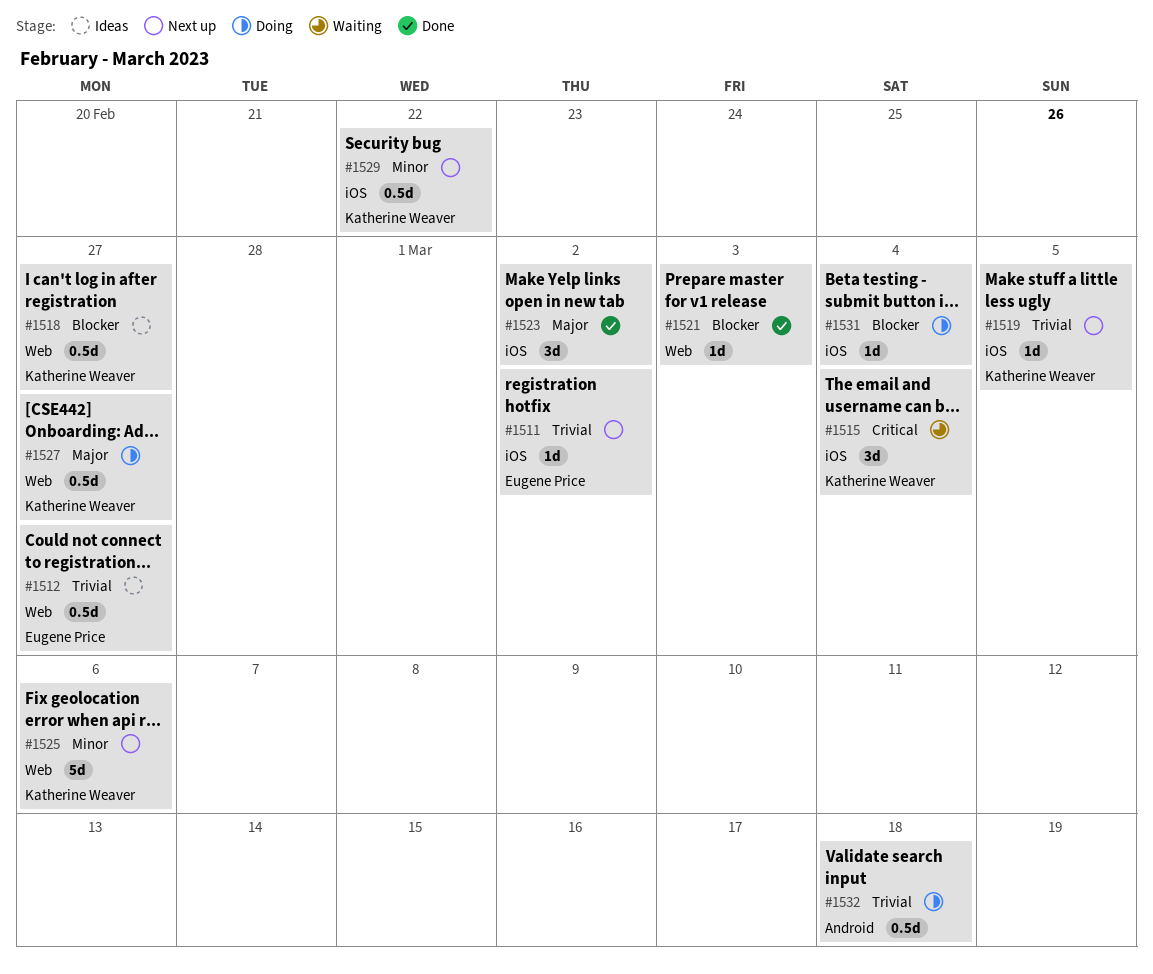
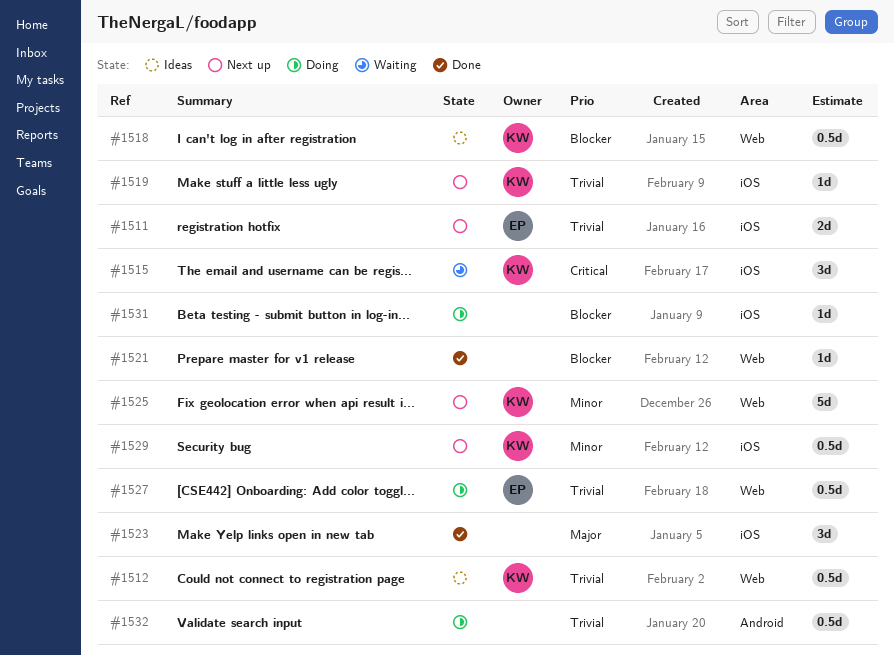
#1511, estimate: 1d -> 2d
#1512, owner: Eugene Price -> Katherine Weaver
#1527, owner: Katherine Weaver -> Eugene Price
#1527, priority: Major -> Trivial

